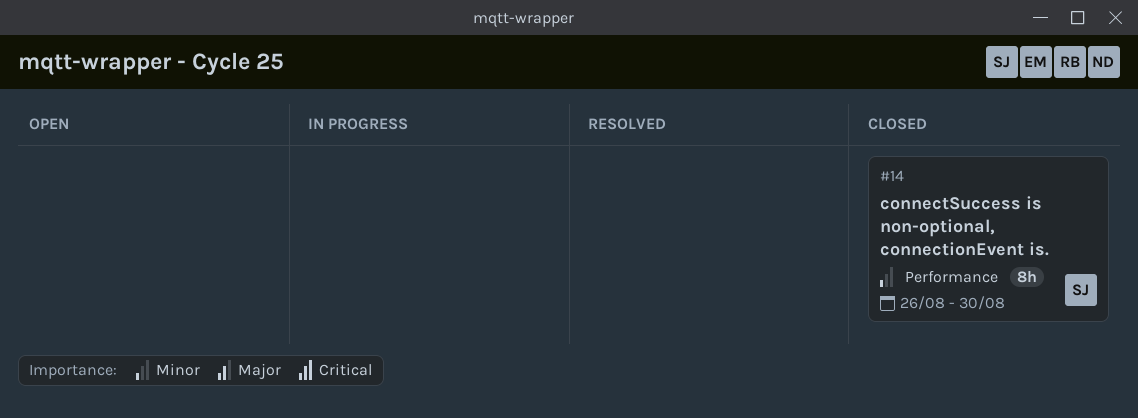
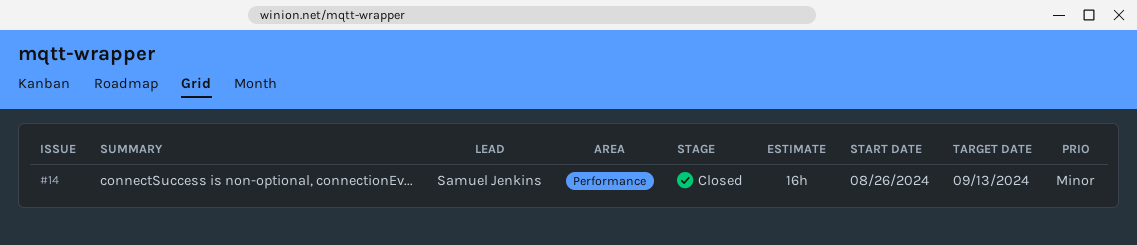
#14, estimate: 8h -> 16h
#14, due: Aug 30 -> Sep 13

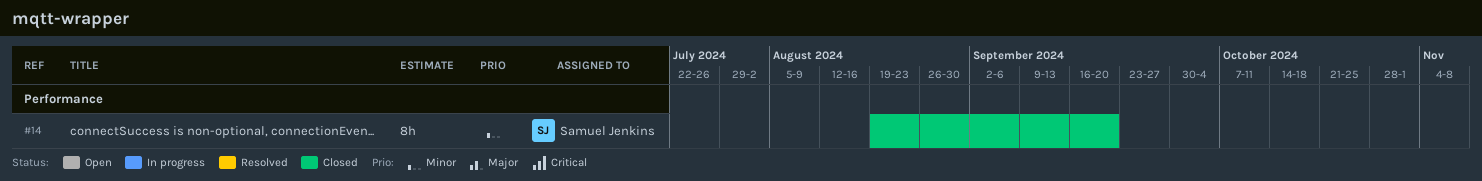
#14, estimate: 16h -> 8h
#14, start: Aug 26 -> Aug 19
#14, due: Sep 13 -> Sep 20

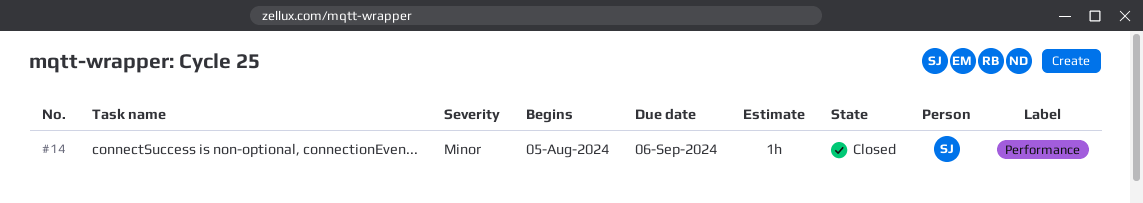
#14, estimate: 8h -> 1h
#14, start: Aug 19 -> Aug 5
#14, due: Sep 20 -> Sep 6

